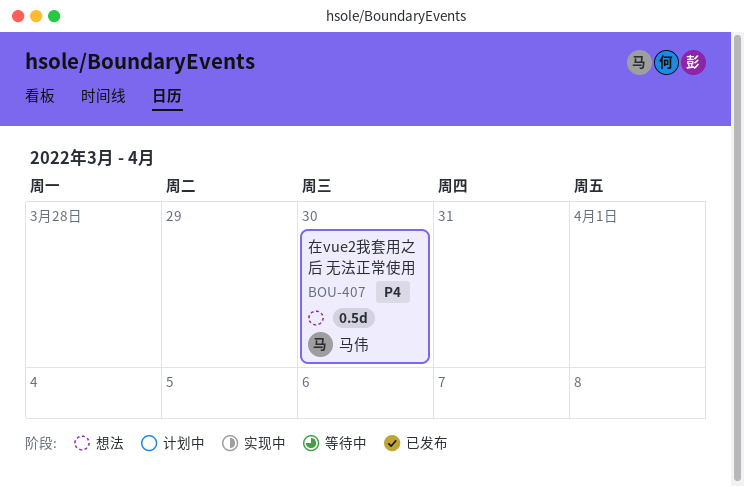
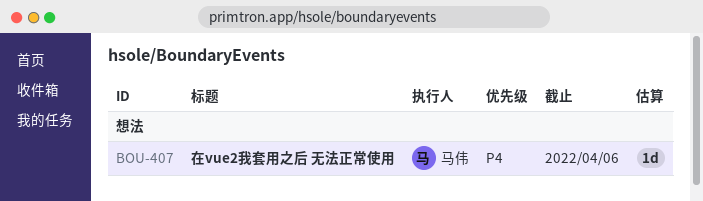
BOU-407, estimate: 0.5d -> 1d
BOU-407, due: Mar 30 -> Apr 6

